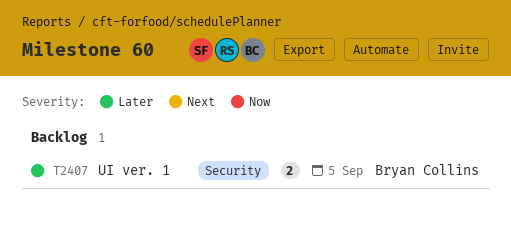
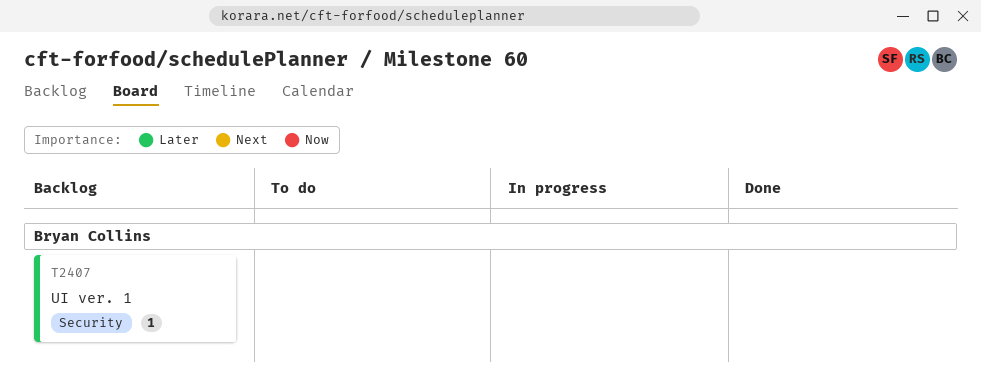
T2407, estimate: 2 -> 1

